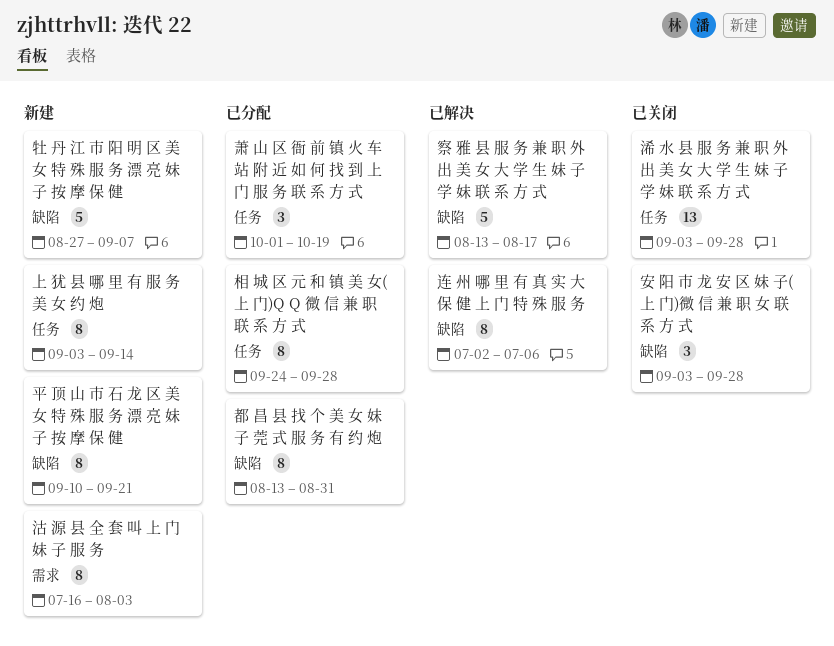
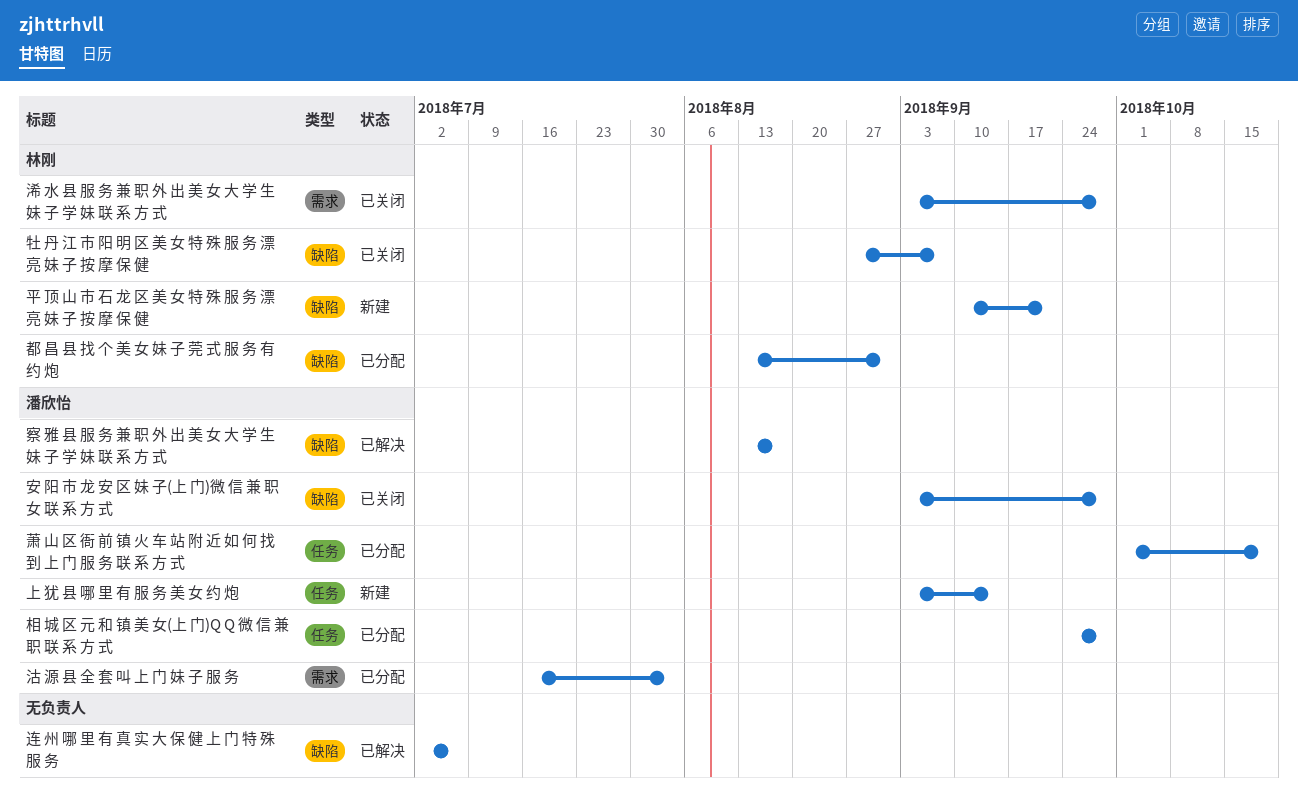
沽 源 县 全 套 叫 上 门 妹 子 服 务, status: 新建 -> 已分配
浠 水 县 服 务 兼 职 外 出 美 女 大 学 生 妹 子 学 妹 联 系 方 式, label: 任务 -> 需求
牡 丹 江 市 阳 明 区 美 女 特 殊 服 务 漂 亮 妹 子 按 摩 保 健, status: 新建 -> 已关闭

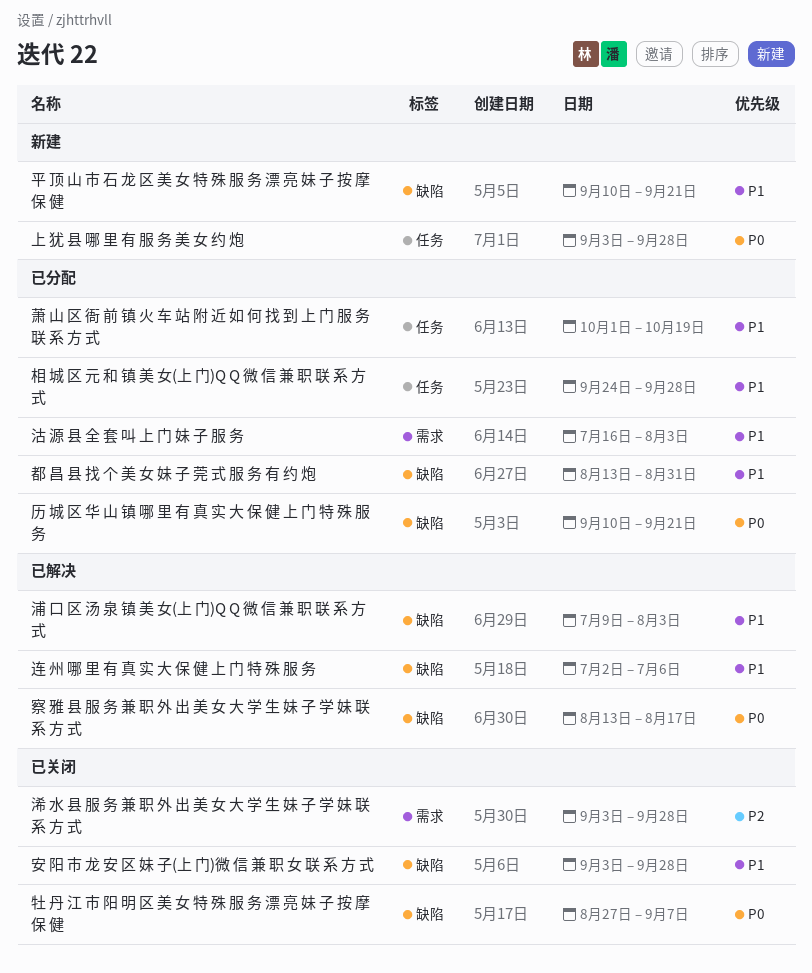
上 犹 县 哪 里 有 服 务 美 女 约 炮, due: Sep 14 -> Sep 28
历 城 区 华 山 镇 哪 里 有 真 实 大 保 健 上 门 特 殊 服 务: none -> present
浦 口 区 汤 泉 镇 美 女(上 门)Q Q 微 信 兼 职 联 系 方 式: none -> present

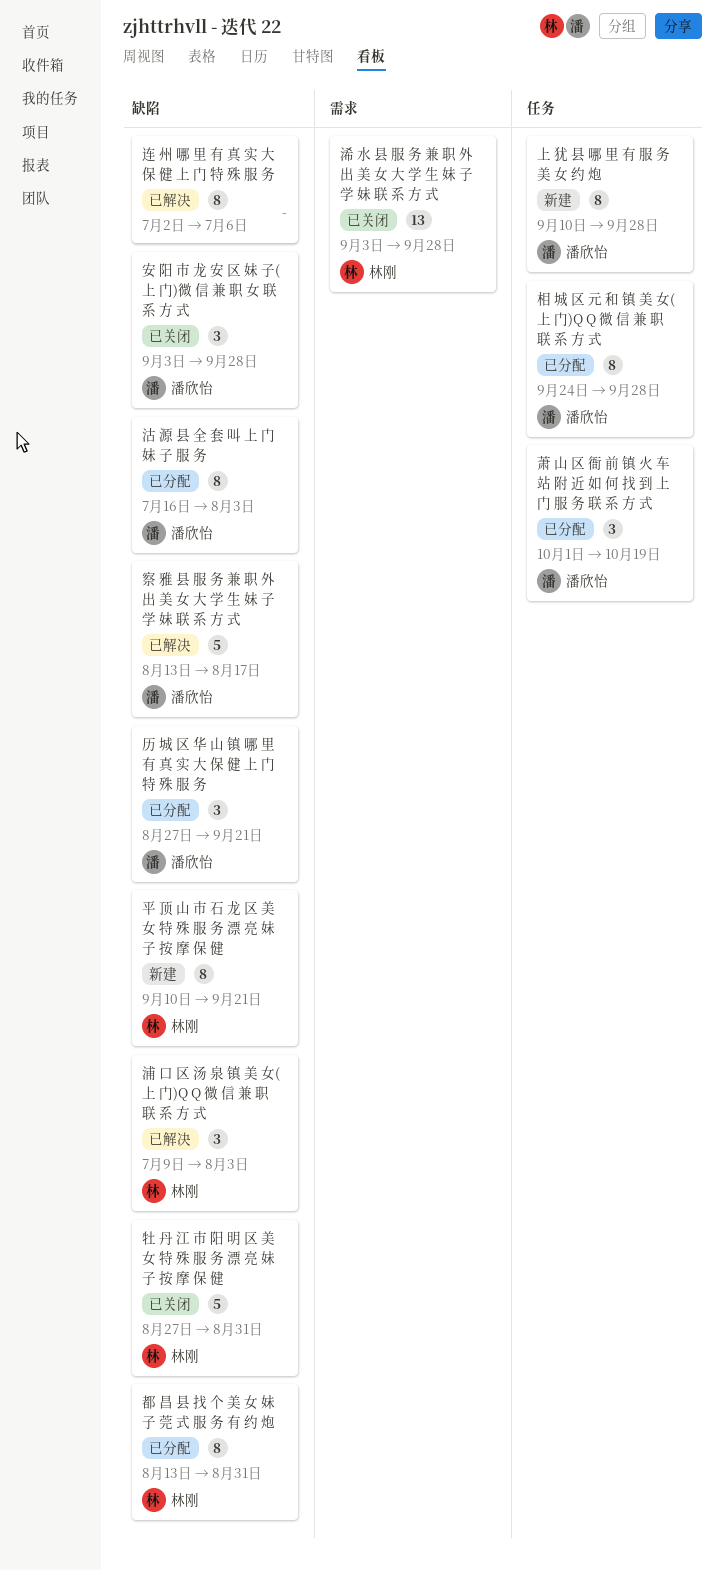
上 犹 县 哪 里 有 服 务 美 女 约 炮, start: Sep 3 -> Sep 10
历 城 区 华 山 镇 哪 里 有 真 实 大 保 健 上 门 特 殊 服 务, start: Sep 10 -> Aug 27
沽 源 县 全 套 叫 上 门 妹 子 服 务, label: 需求 -> 缺陷
牡 丹 江 市 阳 明 区 美 女 特 殊 服 务 漂 亮 妹 子 按 摩 保 健, due: Sep 7 -> Aug 31

